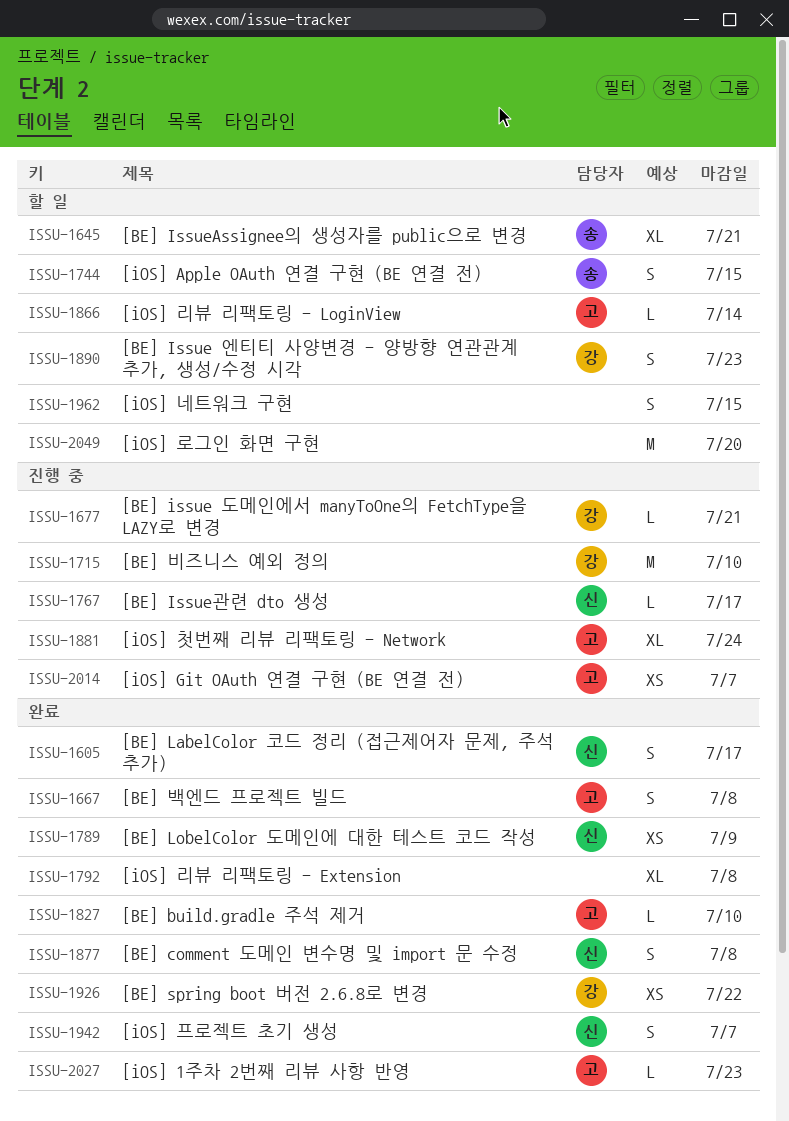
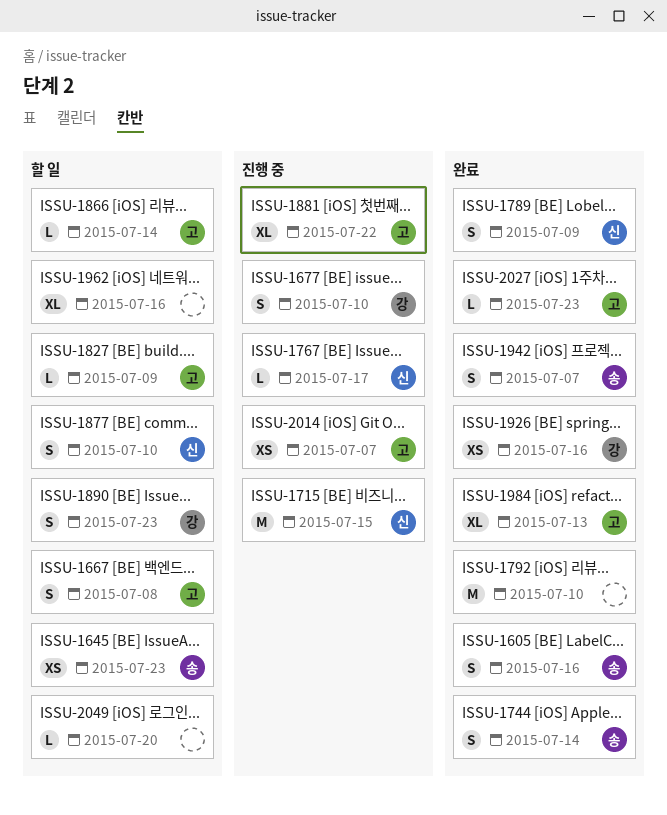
ISSU-1605, owner: 신 -> 송
ISSU-1605, due: Jul 17 -> Jul 16
ISSU-1645, estimate: XL -> XS
ISSU-1645, due: Jul 21 -> Jul 23
ISSU-1667, status: 완료 -> 할 일
ISSU-1677, estimate: L -> S
ISSU-1677, due: Jul 21 -> Jul 10
ISSU-1715, owner: 강 -> 신
ISSU-1715, due: Jul 10 -> Jul 15
ISSU-1744, status: 할 일 -> 완료
ISSU-1744, due: Jul 15 -> Jul 14
ISSU-1789, estimate: XS -> S
ISSU-1792, estimate: XL -> M
ISSU-1792, due: Jul 8 -> Jul 10
ISSU-1827, status: 완료 -> 할 일
ISSU-1827, due: Jul 10 -> Jul 9
ISSU-1877, status: 완료 -> 할 일
ISSU-1877, due: Jul 8 -> Jul 10
ISSU-1881, due: Jul 24 -> Jul 22
ISSU-1926, due: Jul 22 -> Jul 16
ISSU-1942, owner: 신 -> 송
ISSU-1962, estimate: S -> XL
ISSU-1962, due: Jul 15 -> Jul 16
ISSU-1984: none -> present
ISSU-2049, estimate: M -> L

